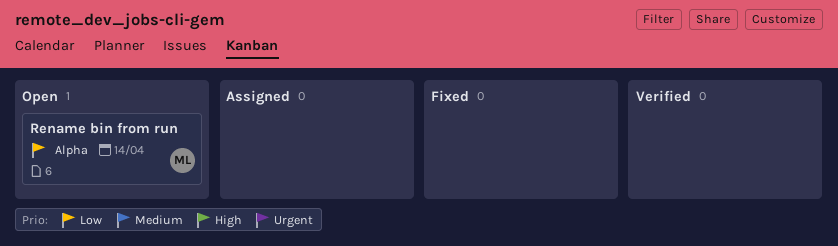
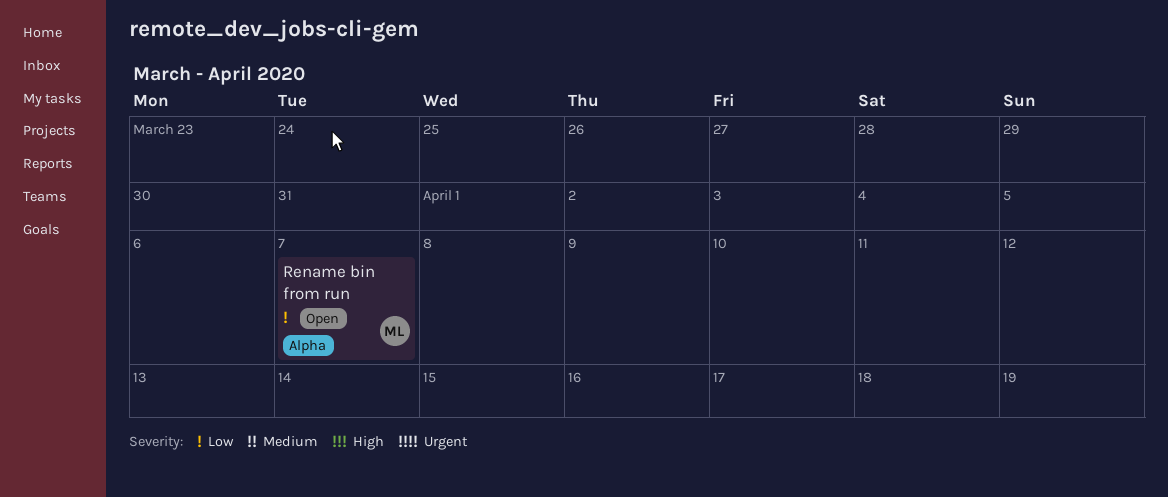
Rename bin from run, due: Apr 14 -> Apr 7

